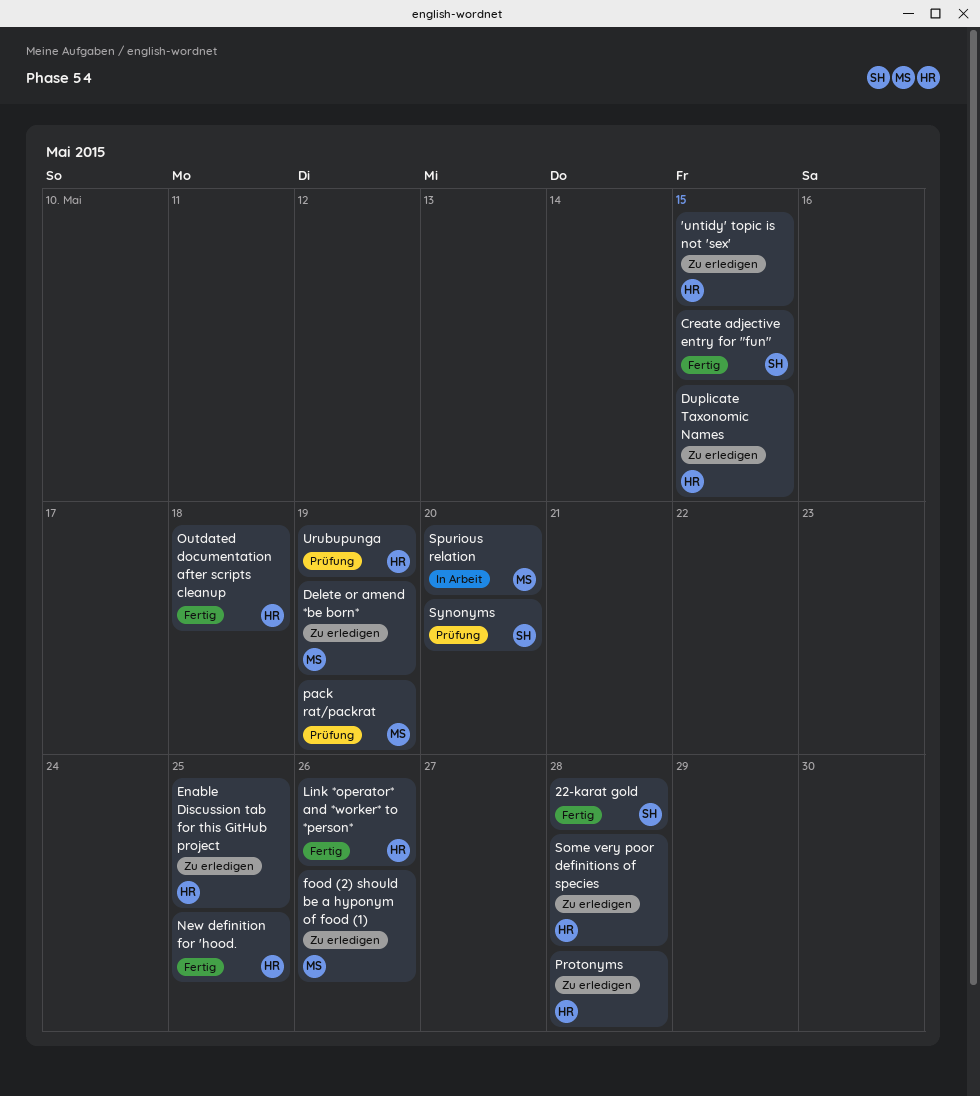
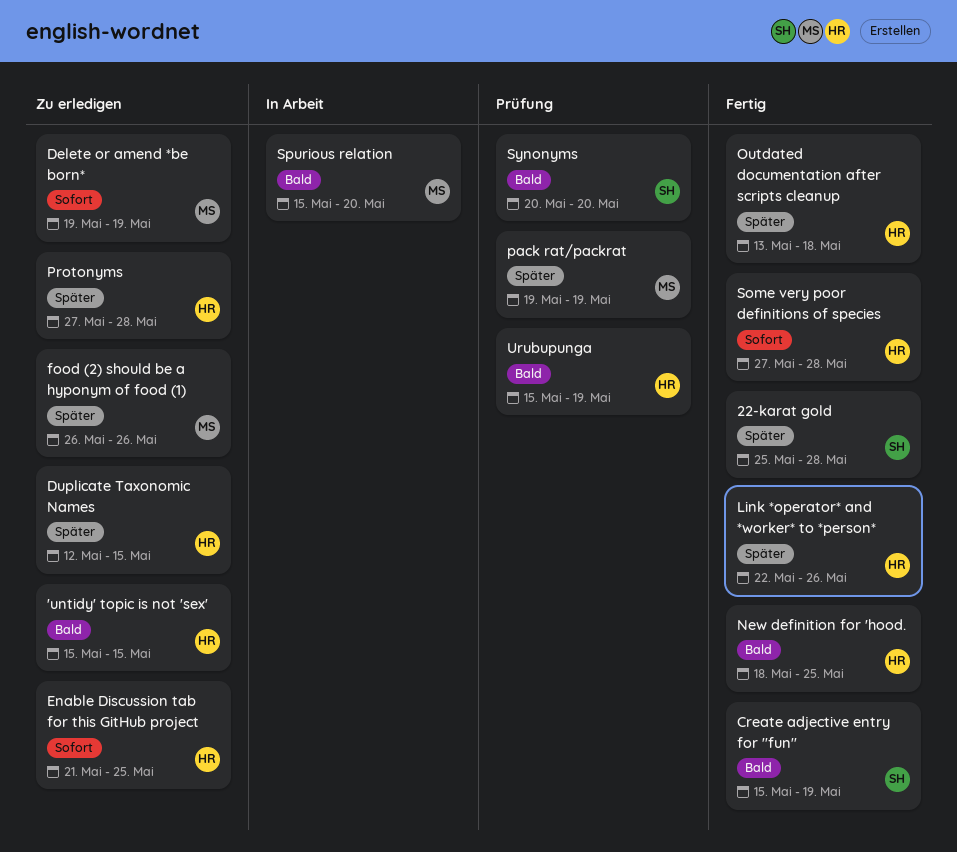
Create adjective entry for "fun", due: May 15 -> May 19
Some very poor definitions of species, status: Zu erledigen -> Fertig

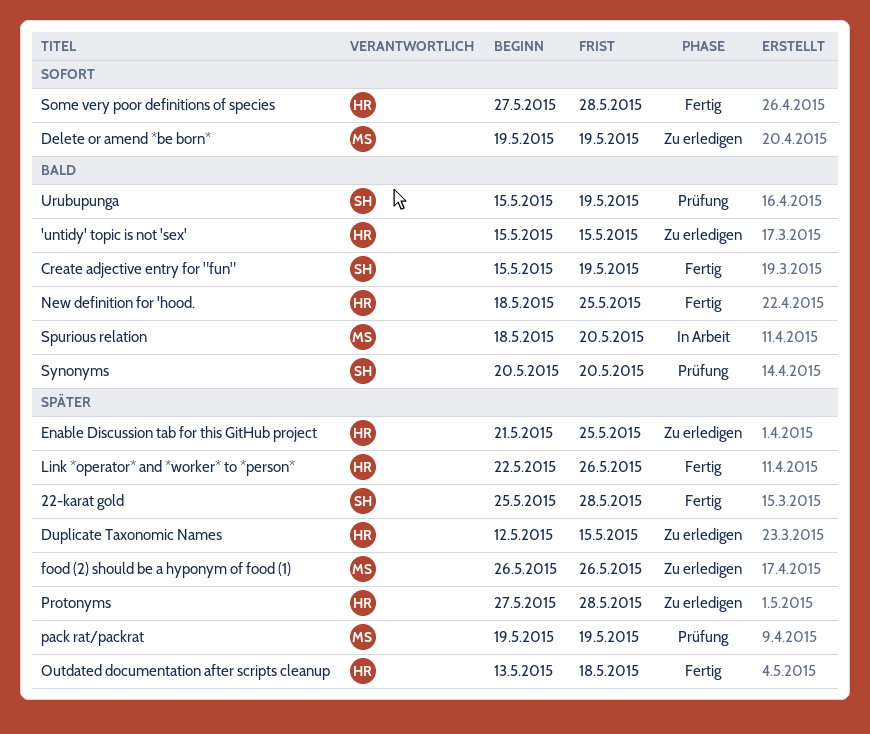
Enable Discussion tab for this GitHub project, priority: Sofort -> Später
Spurious relation, start: May 15 -> May 18
Urubupunga, owner: HR -> SH

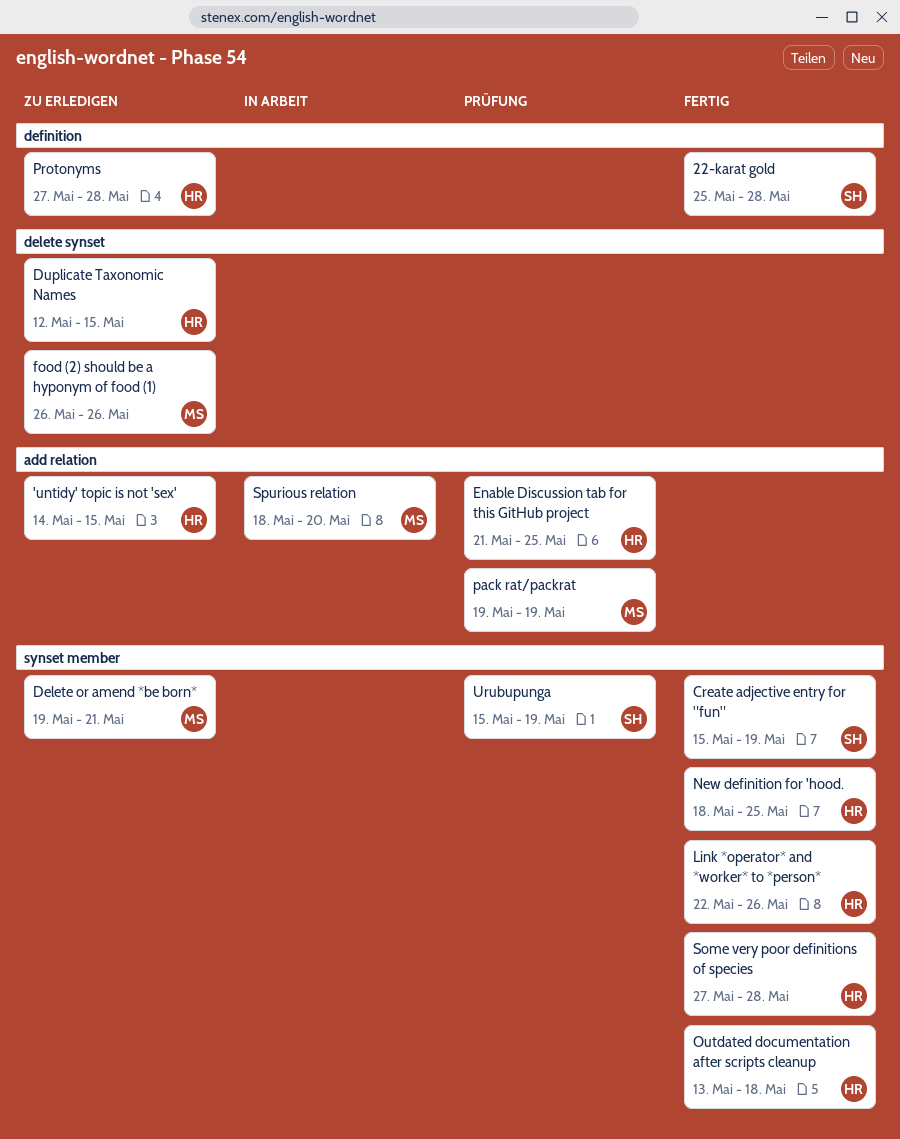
'untidy' topic is not 'sex', start: May 15 -> May 14
Delete or amend *be born*, due: May 19 -> May 21
Enable Discussion tab for this GitHub project, status: Zu erledigen -> Prüfung
Synonyms: present -> none

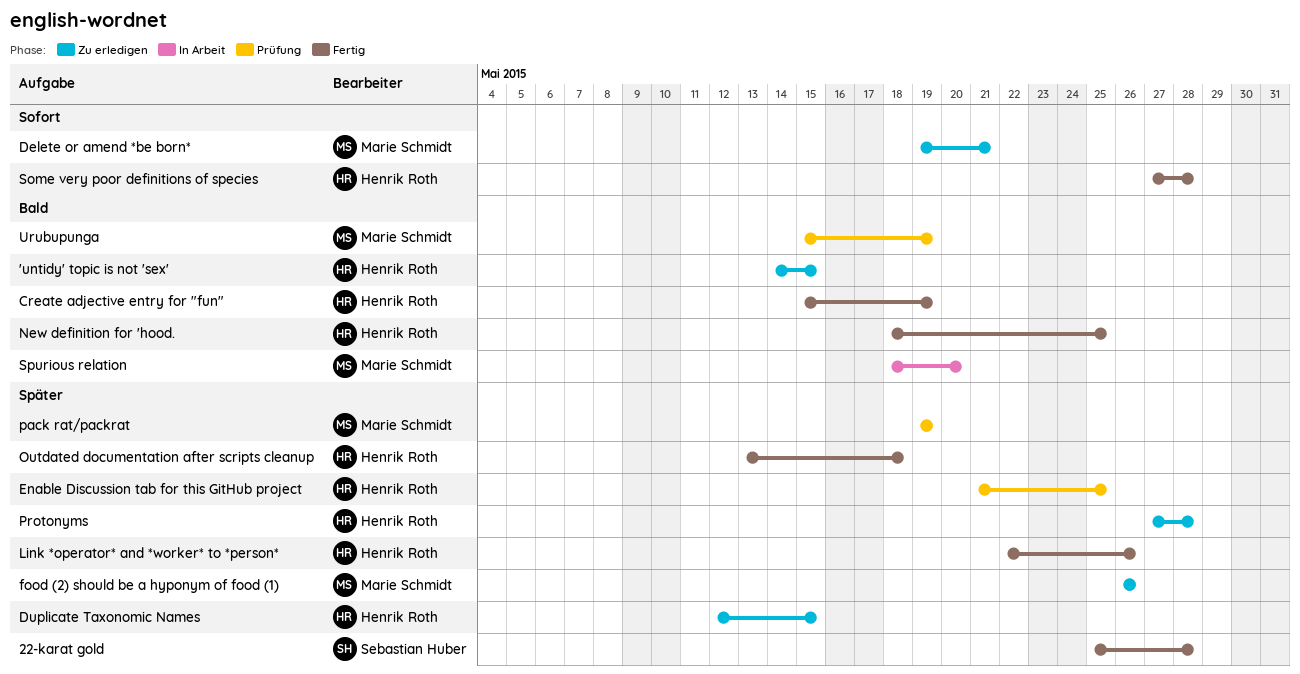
Create adjective entry for "fun", owner: Sebastian Huber -> Henrik Roth
Urubupunga, owner: Sebastian Huber -> Marie Schmidt

